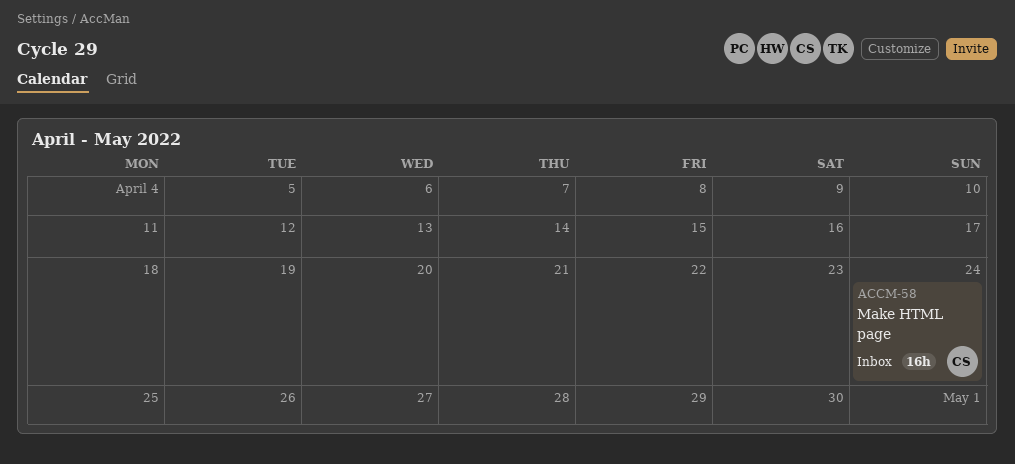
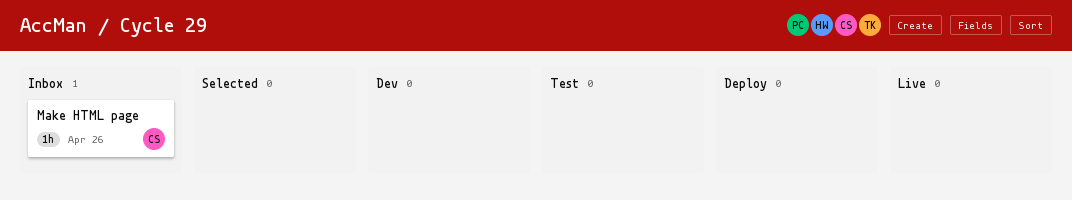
Make HTML page, estimate: 16h -> 1h
Make HTML page, due: Apr 24 -> Apr 26

